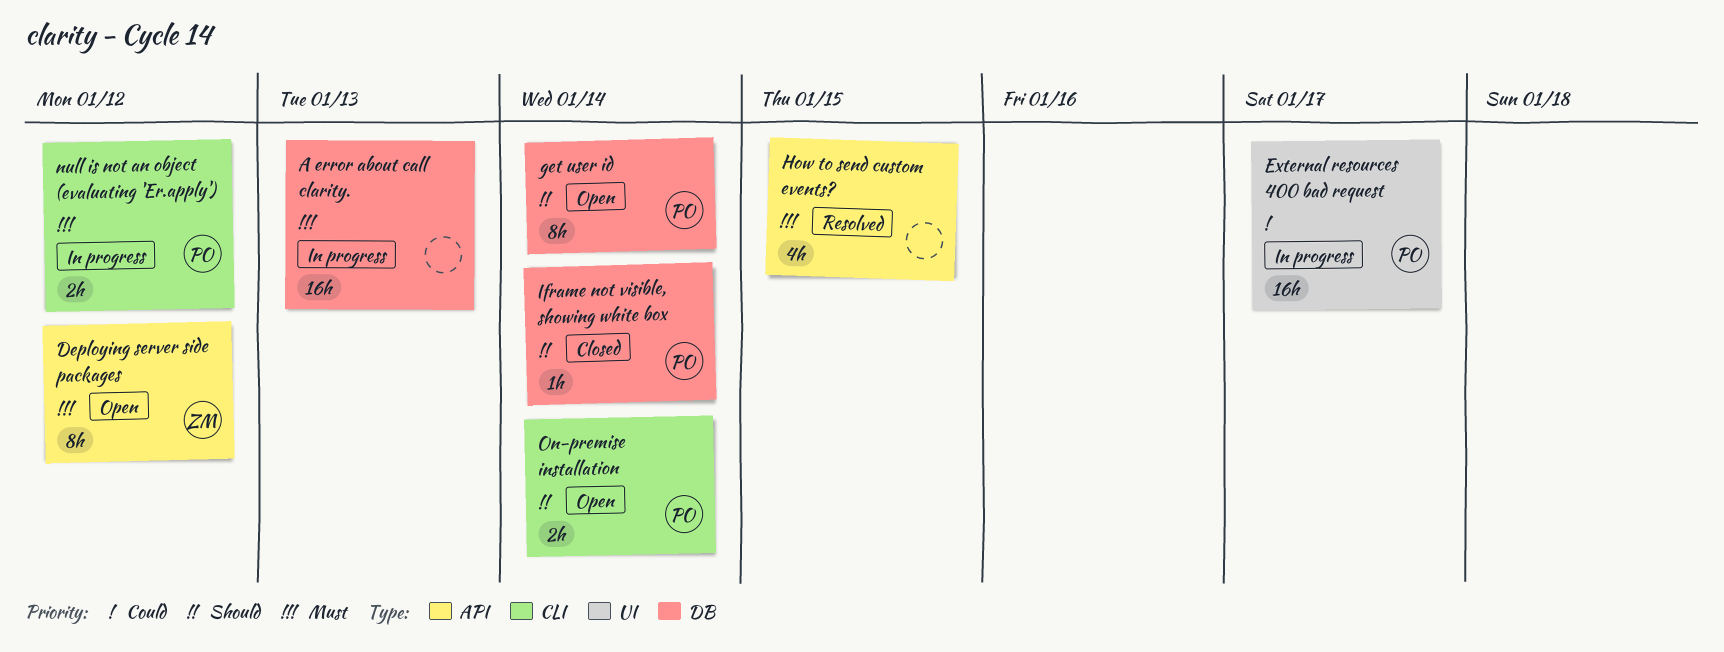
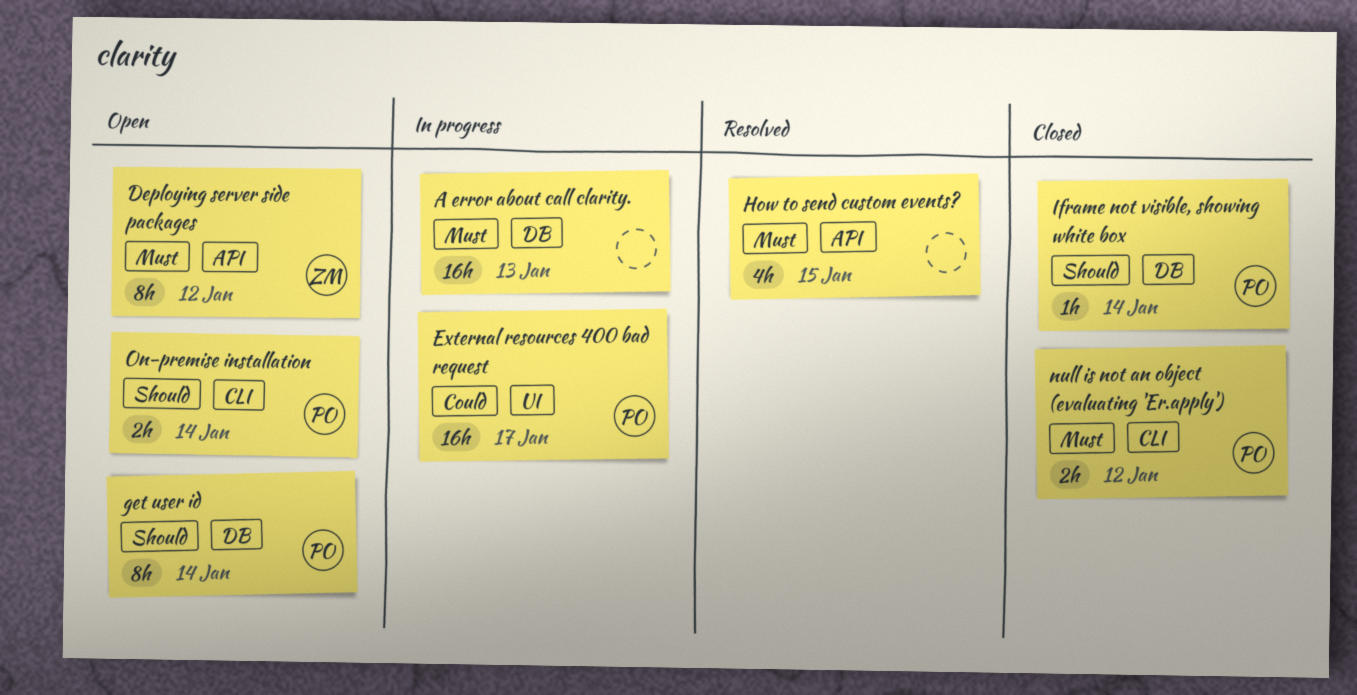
null is not an object (evaluating 'Er.apply'), status: In progress -> Closed

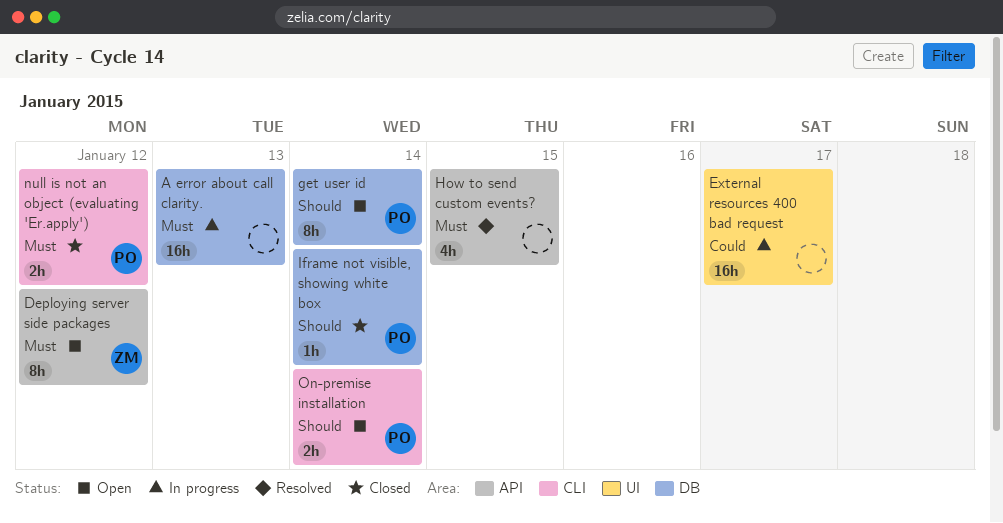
External resources 400 bad request, owner: PO -> none

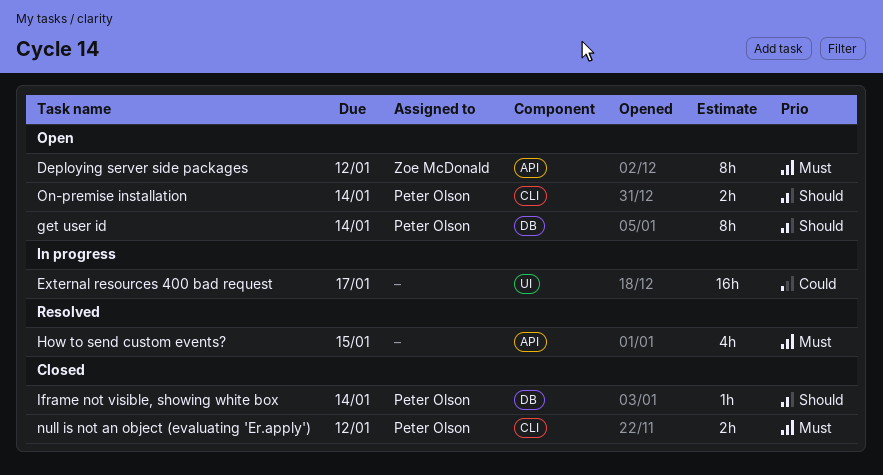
A error about call clarity.: present -> none

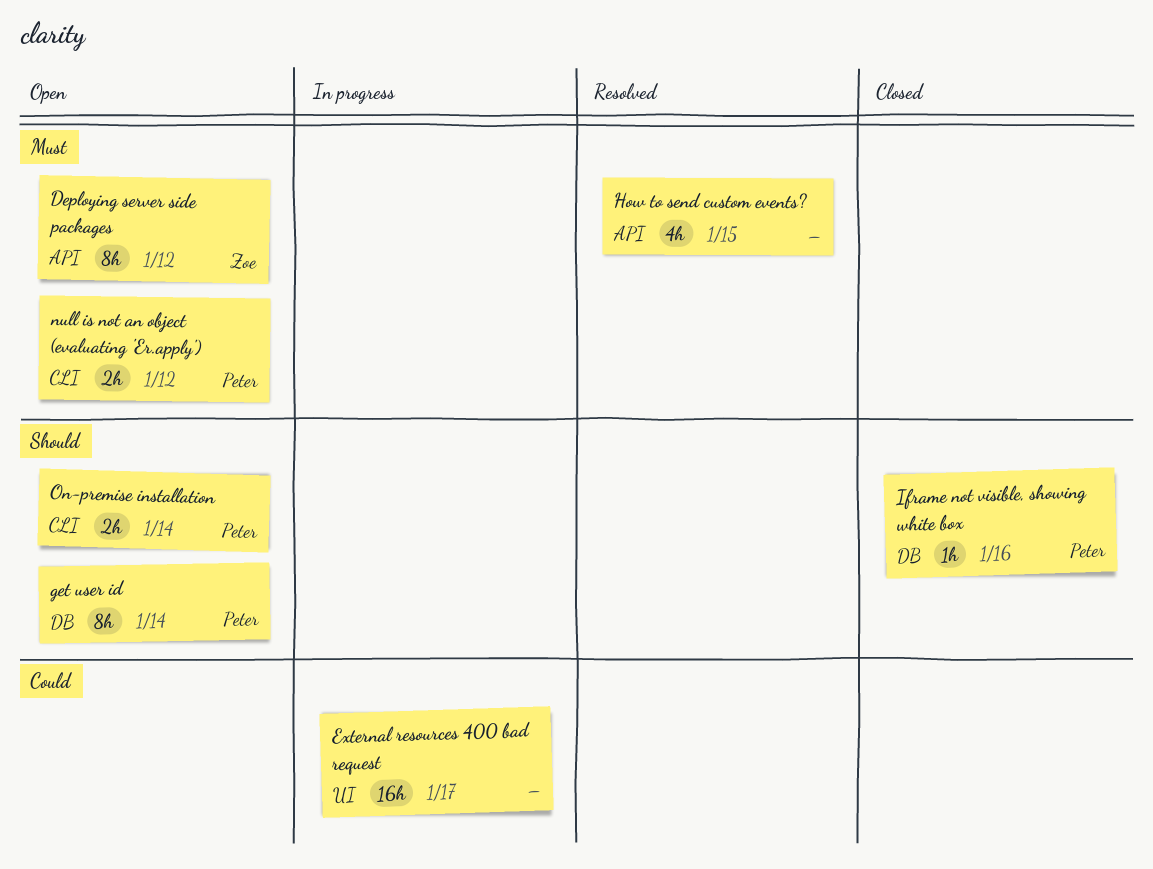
Iframe not visible, showing white box, due: Jan 14 -> Jan 16
null is not an object (evaluating 'Er.apply'), status: Closed -> Open

